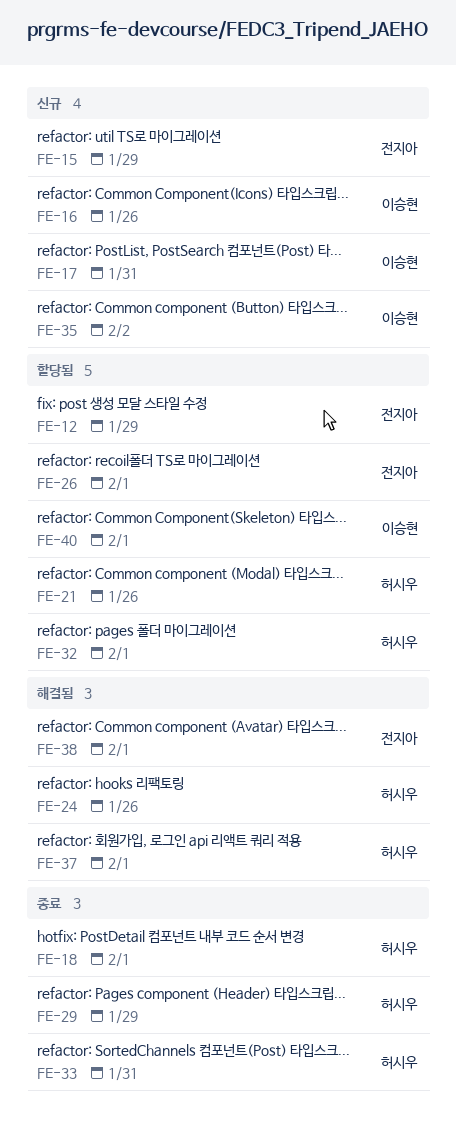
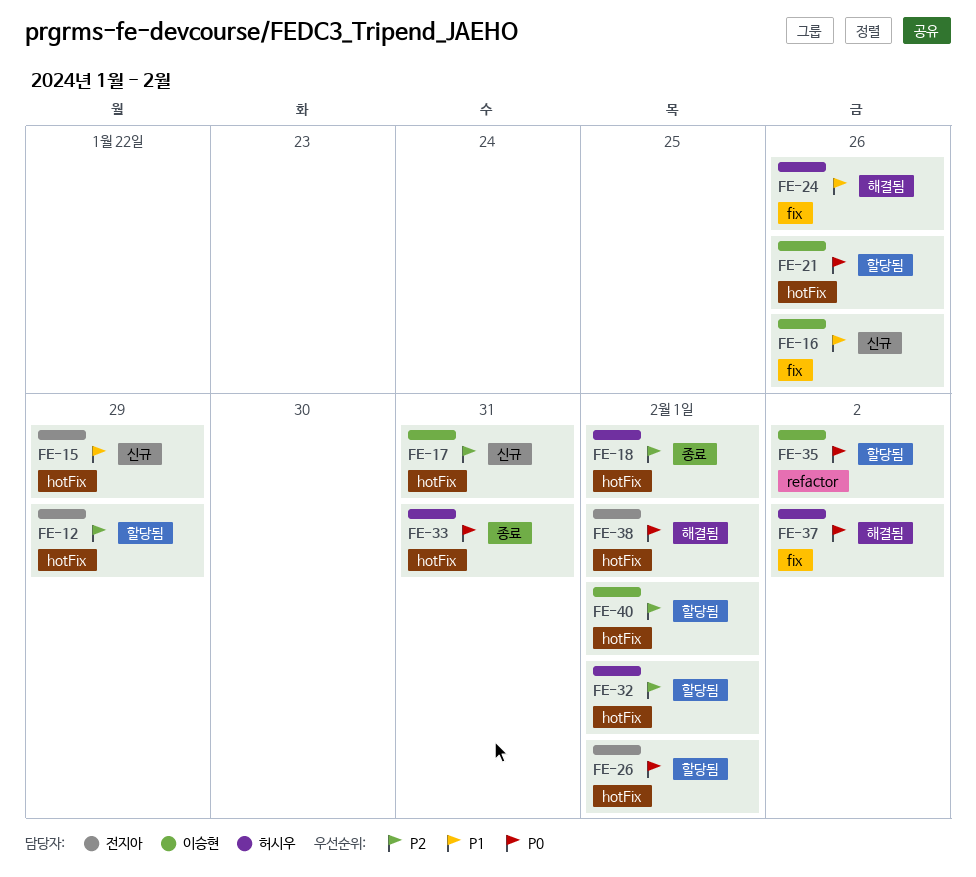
FE-21, owner: 허시우 -> 이승현
FE-29: present -> none
FE-35, status: 신규 -> 할당됨
FE-37, due: Feb 1 -> Feb 2

